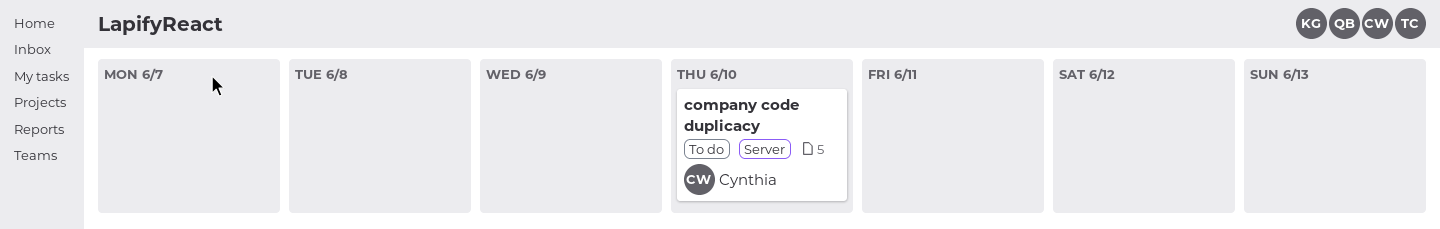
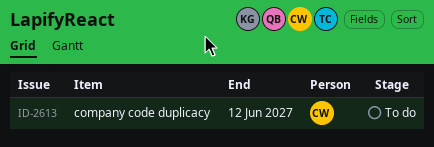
company code duplicacy, due: Jun 10 -> Jun 12

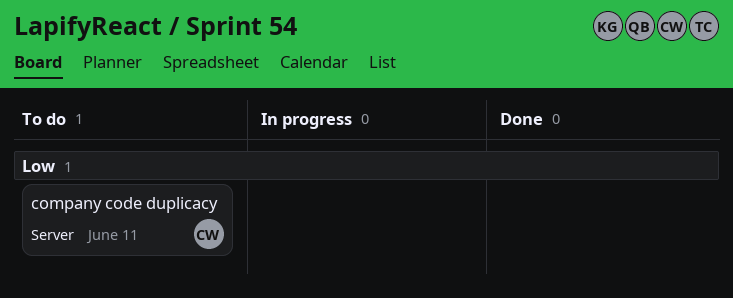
company code duplicacy, due: Jun 12 -> Jun 11

